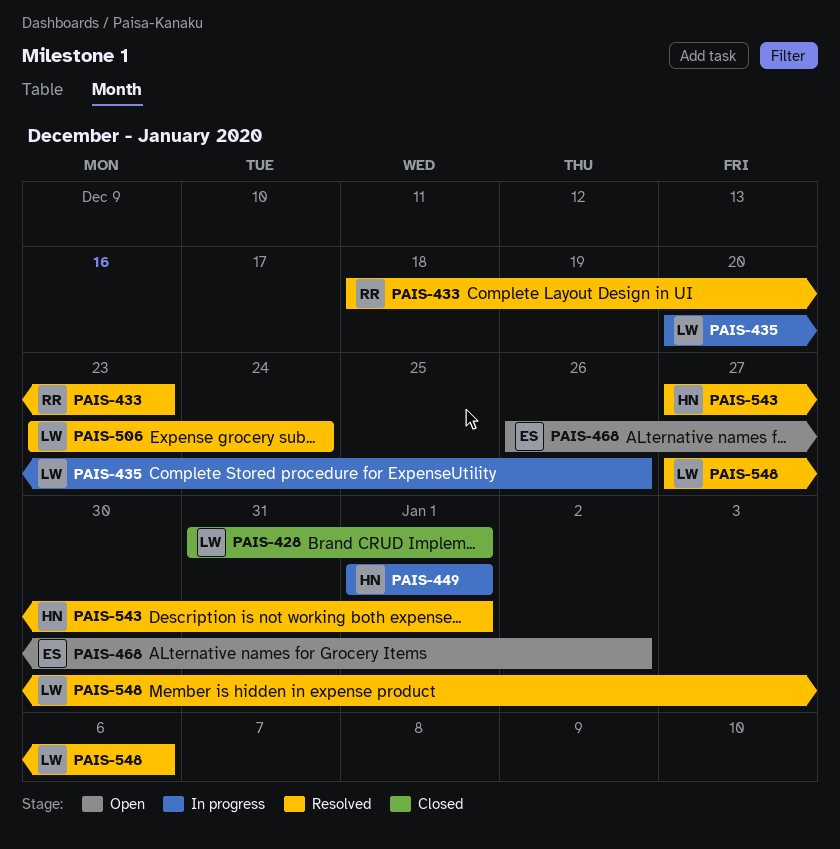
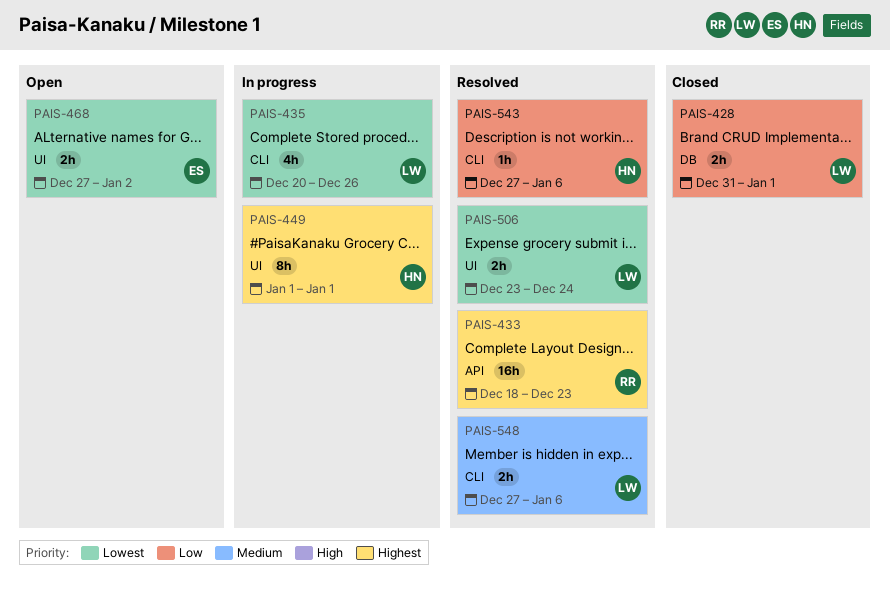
PAIS-468, start: Dec 26 -> Dec 27
PAIS-543, due: Jan 1 -> Jan 6

